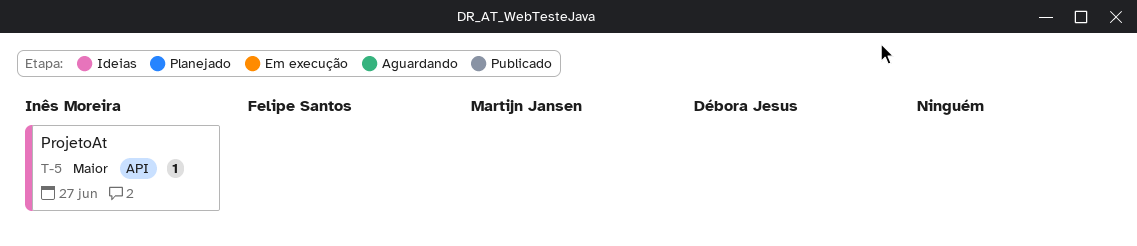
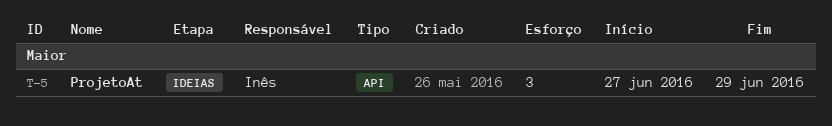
T-5, estimate: 1 -> 3
T-5, due: Jun 27 -> Jun 29

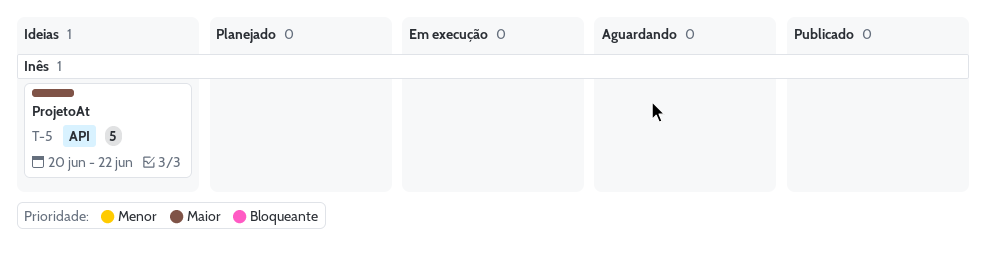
T-5, estimate: 3 -> 5
T-5, start: Jun 27 -> Jun 20
T-5, due: Jun 29 -> Jun 22

